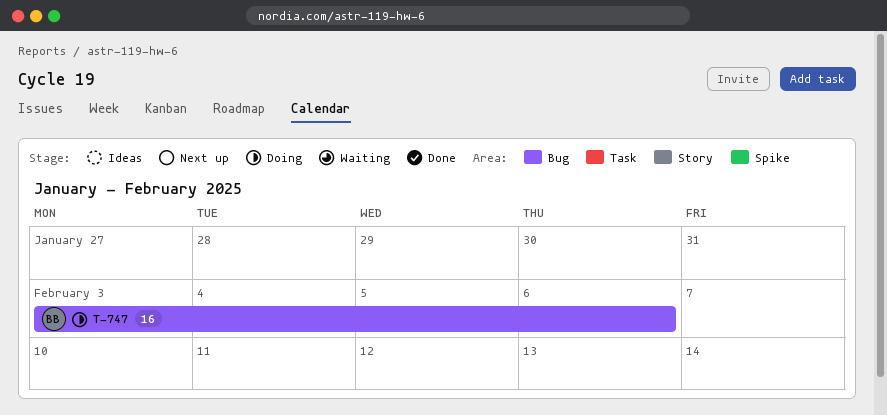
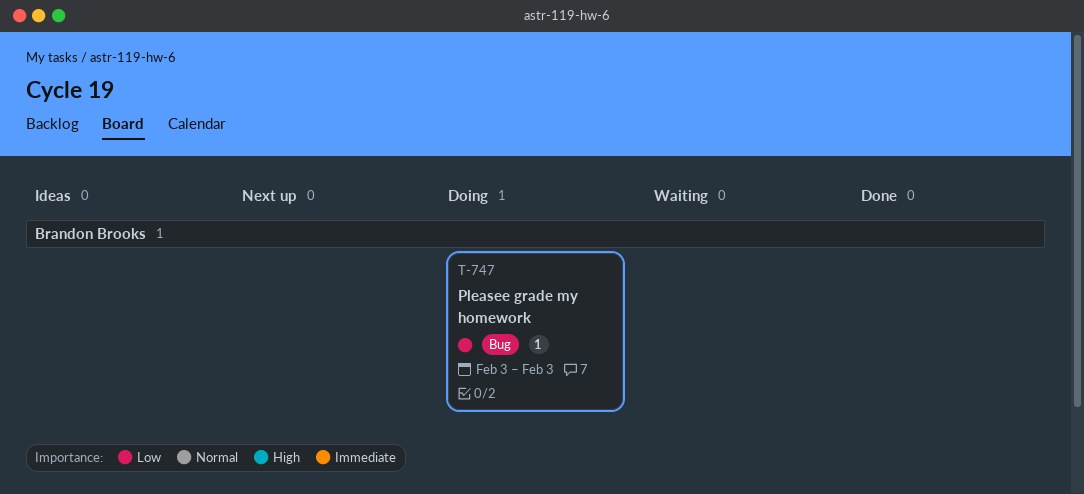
T-747, estimate: 16 -> 1
T-747, due: Feb 6 -> Feb 3

